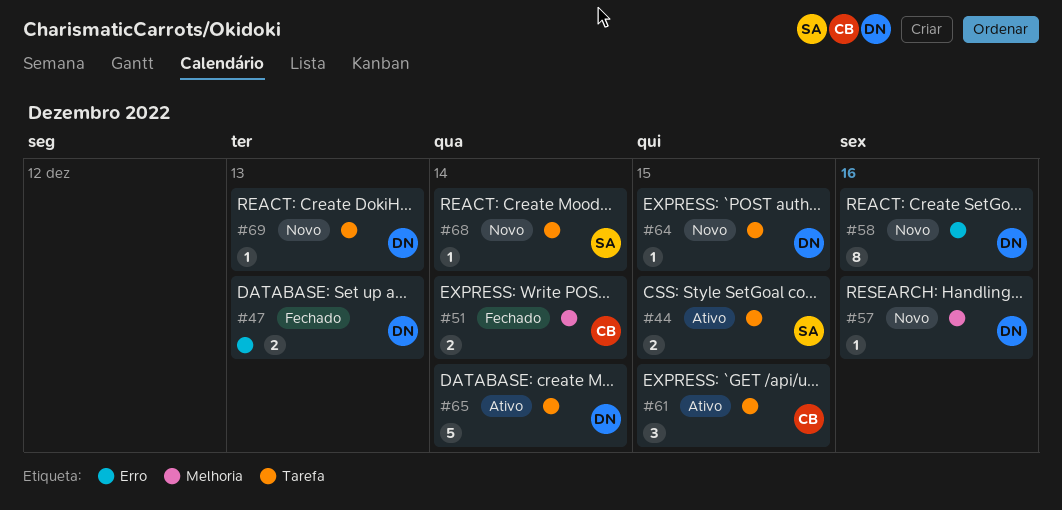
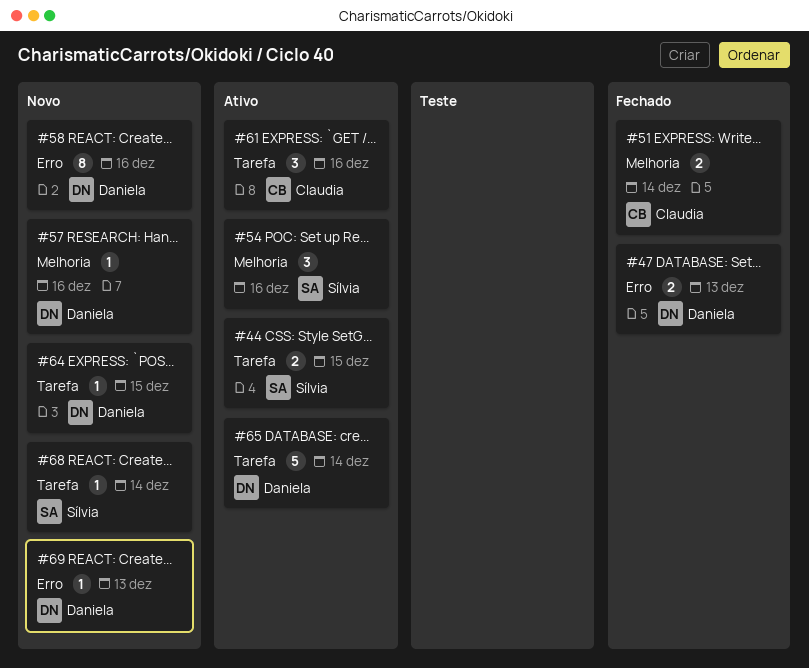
#54: none -> present
#61, day: Dec 15 -> Dec 16
#69, label: Tarefa -> Erro

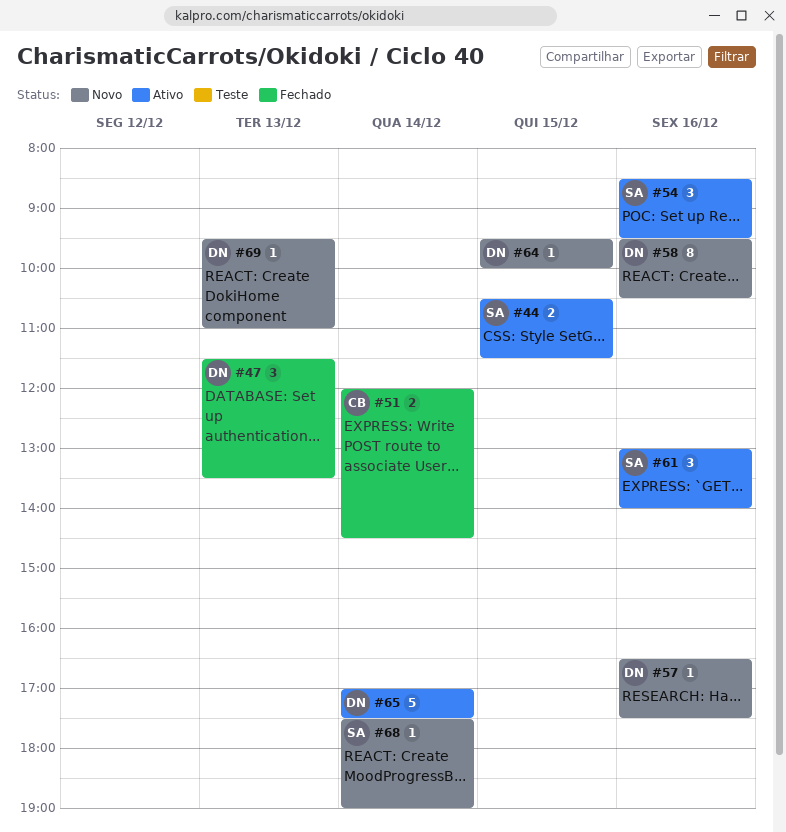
#47, estimate: 2 -> 3
#61, owner: Claudia -> Sílvia

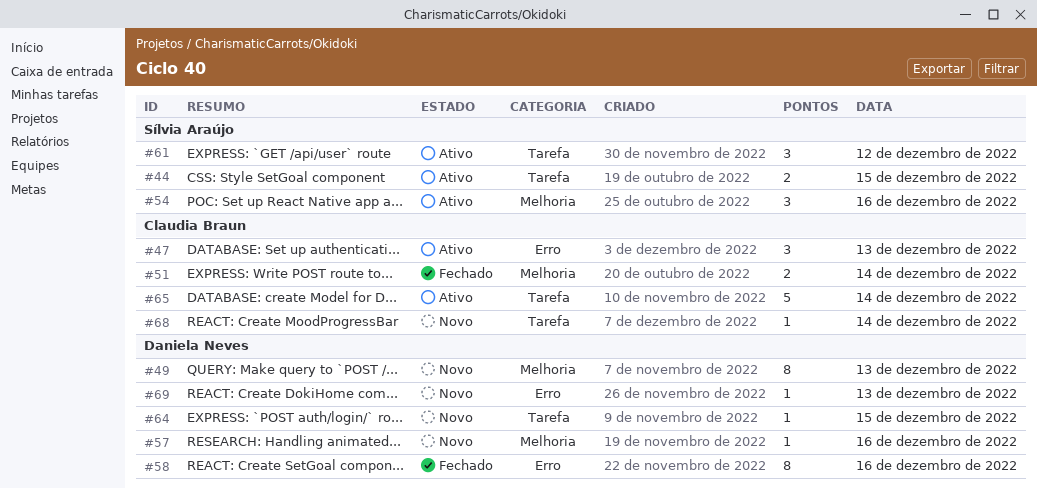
#47, status: Fechado -> Ativo
#47, owner: Daniela Neves -> Claudia Braun
#49: none -> present
#58, status: Novo -> Fechado
#61, day: Dec 16 -> Dec 12
#65, owner: Daniela Neves -> Claudia Braun
#68, owner: Sílvia Araújo -> Claudia Braun

